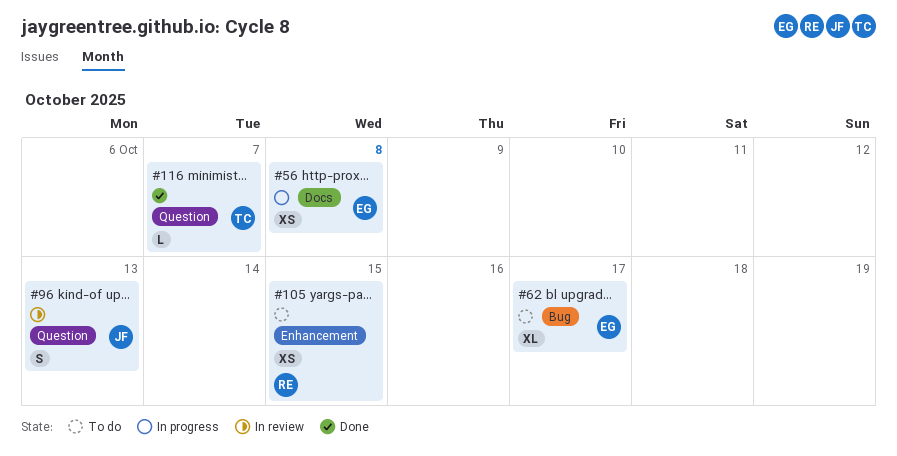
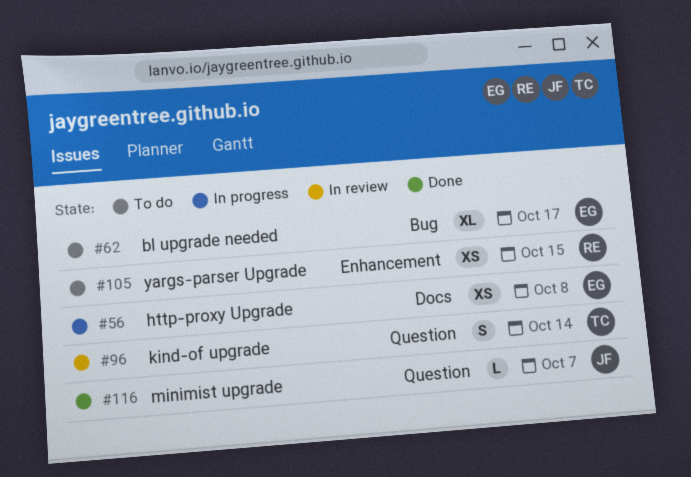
#96, owner: JF -> TC
#96, due: Oct 13 -> Oct 14
#116, owner: TC -> JF

